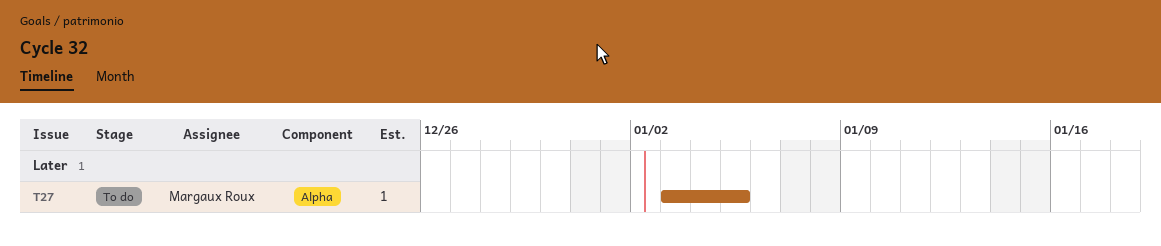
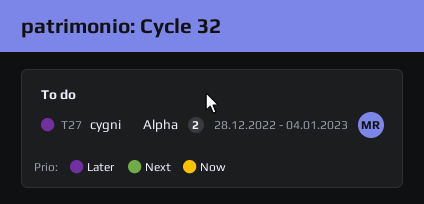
T27, estimate: 1 -> 2
T27, start: Jan 3 -> Dec 28
T27, due: Jan 5 -> Jan 4

